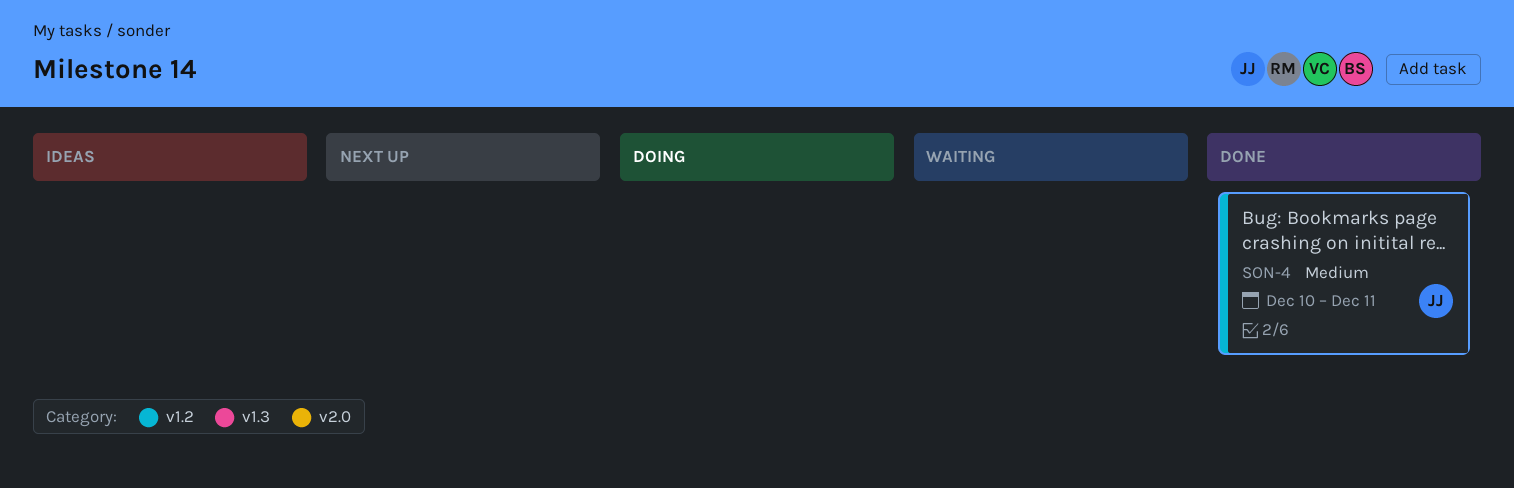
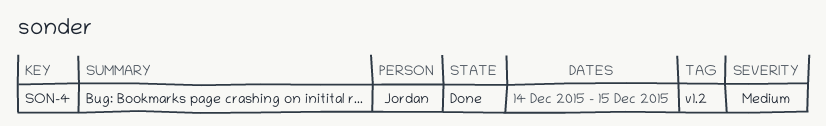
SON-4, start: Dec 10 -> Dec 14
SON-4, due: Dec 11 -> Dec 15

